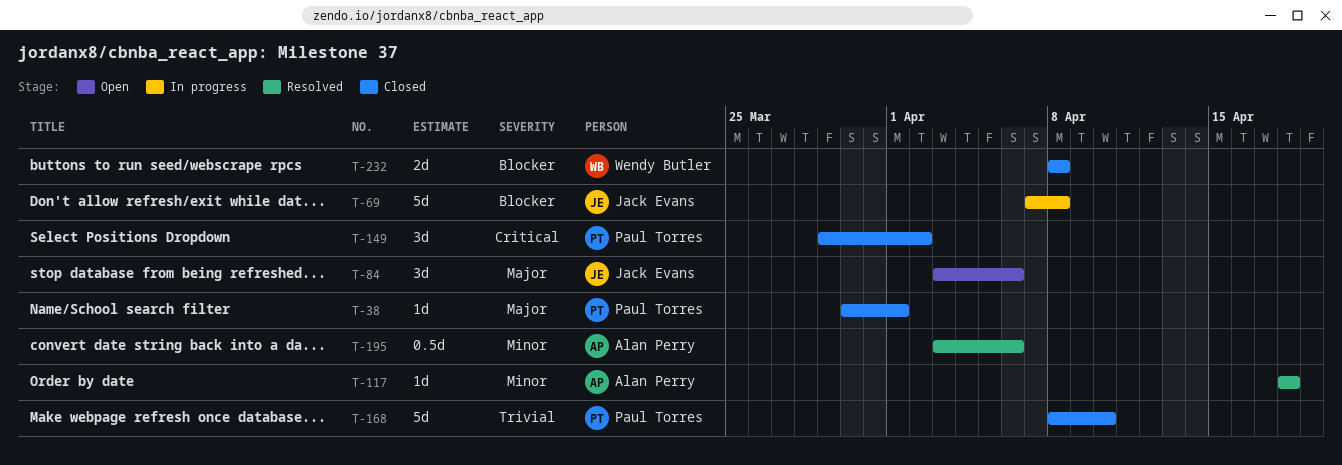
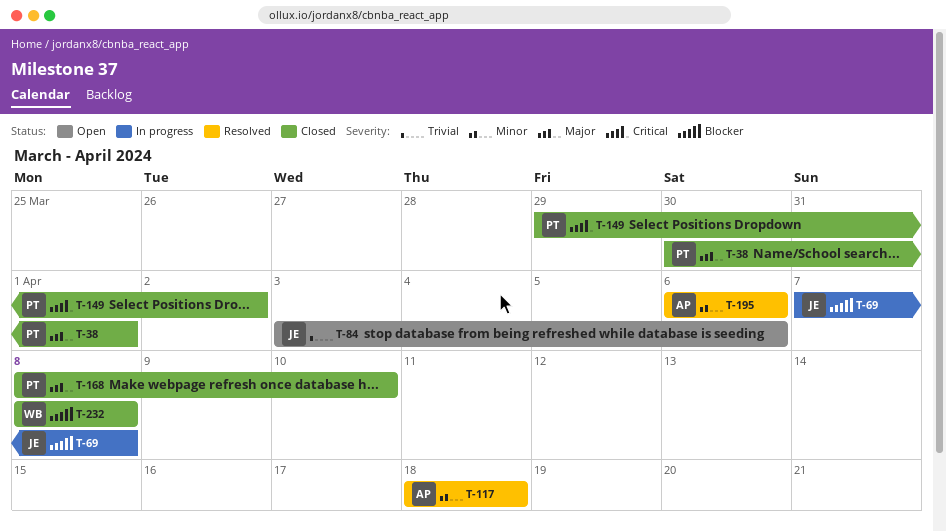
T-84, priority: Major -> Trivial
T-168, priority: Trivial -> Major
T-195, start: Apr 3 -> Apr 6

